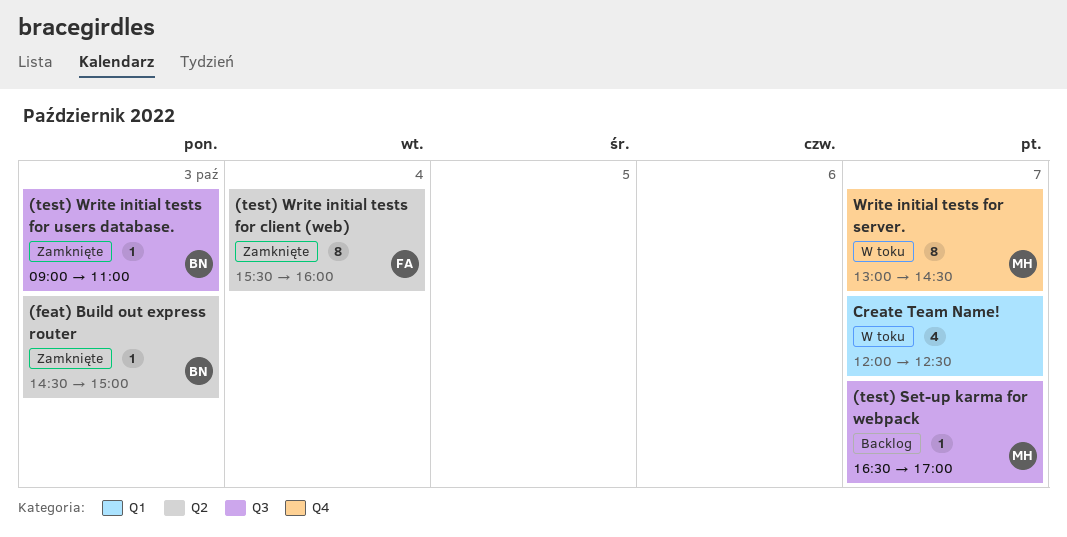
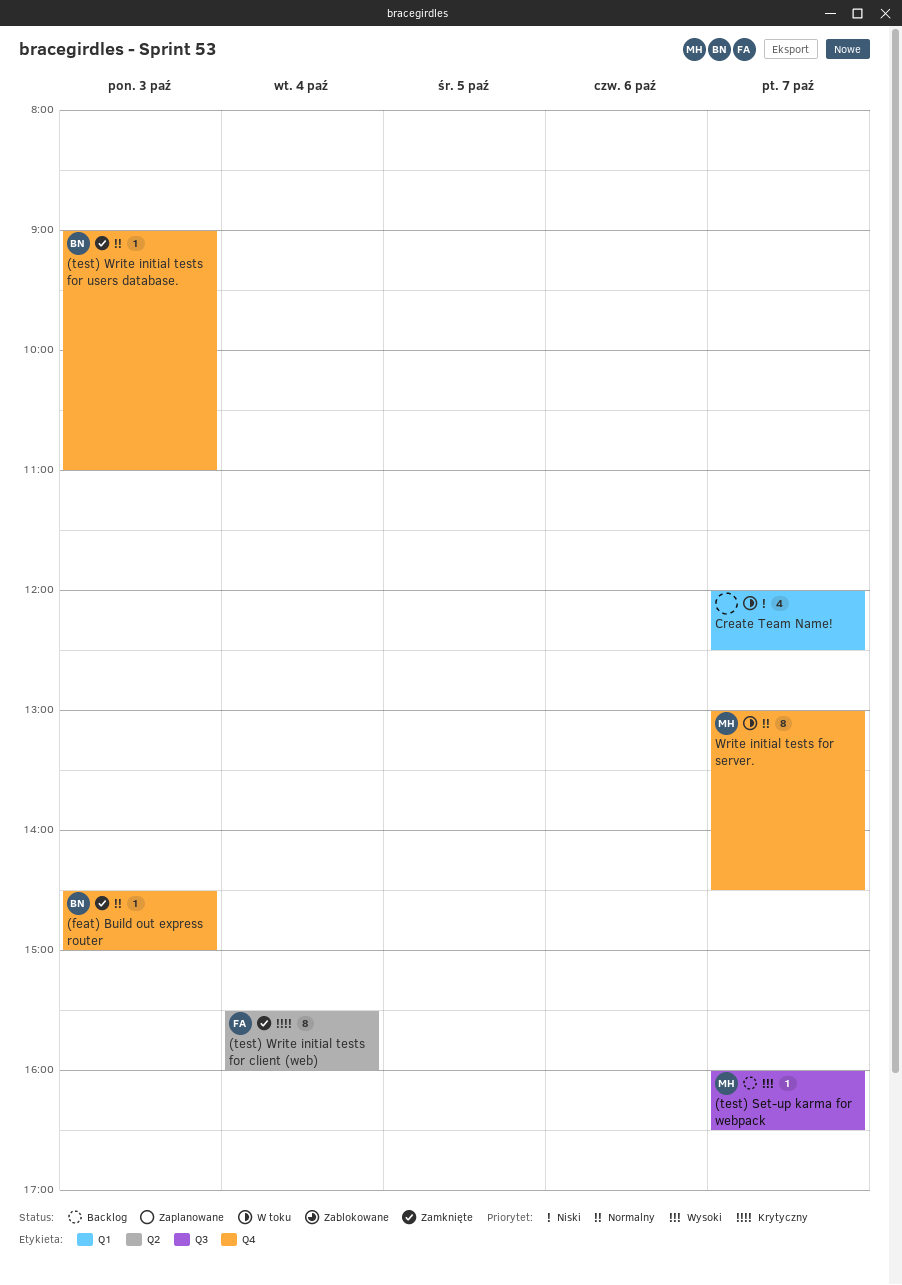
(feat) Build out express router, label: Q2 -> Q4
(test) Set-up karma for webpack, begins: 16:30 -> 16:00
(test) Set-up karma for webpack, ends: 17:00 -> 16:30
(test) Write initial tests for users database., label: Q3 -> Q4

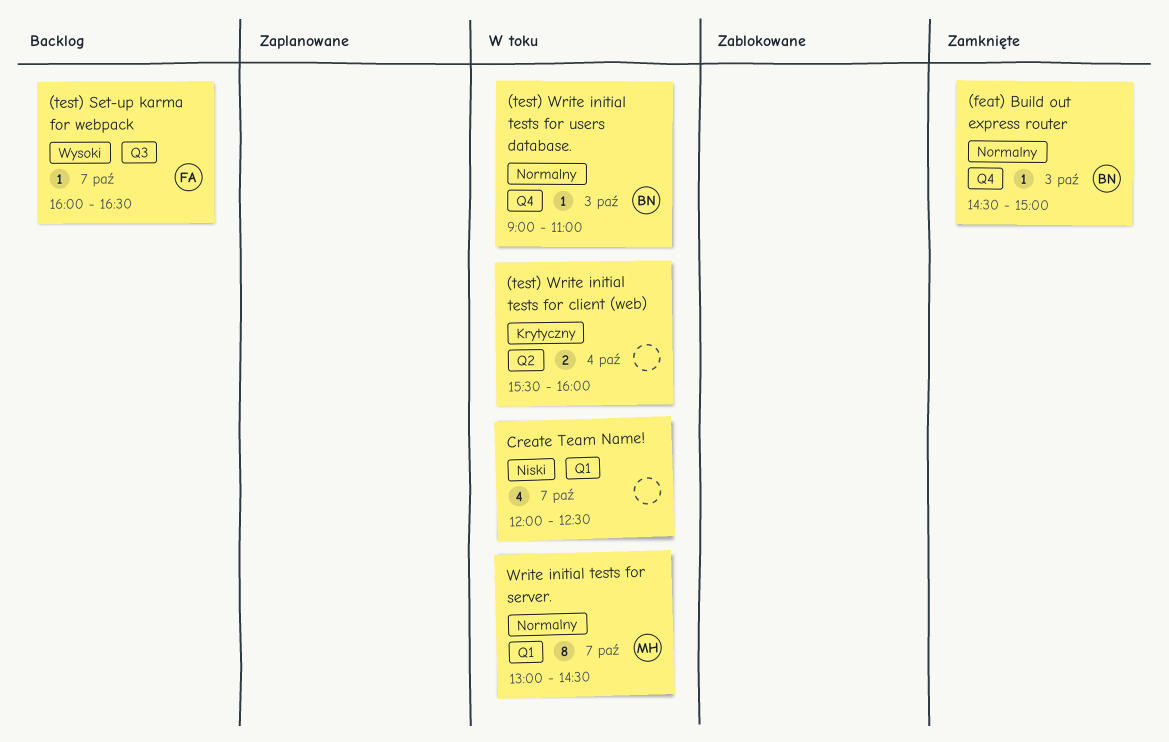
(test) Set-up karma for webpack, owner: MH -> FA
(test) Write initial tests for client (web), status: Zamknięte -> W toku
(test) Write initial tests for client (web), owner: FA -> none
(test) Write initial tests for client (web), estimate: 8 -> 2
(test) Write initial tests for users database., status: Zamknięte -> W toku
Write initial tests for server., label: Q4 -> Q1

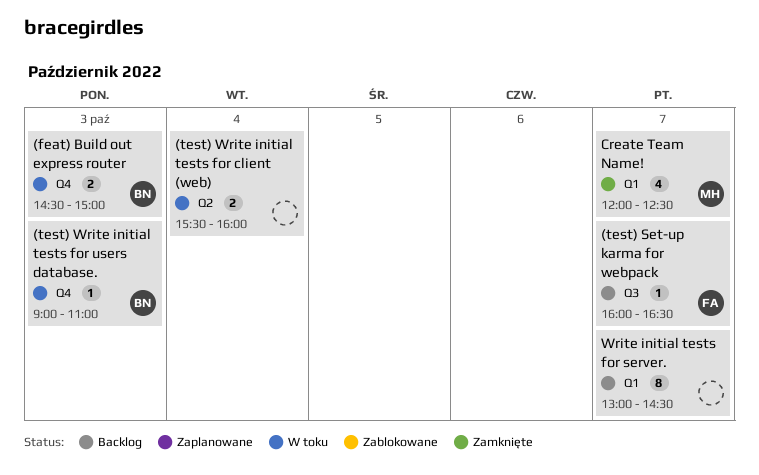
(feat) Build out express router, status: Zamknięte -> W toku
(feat) Build out express router, estimate: 1 -> 2
Create Team Name!, status: W toku -> Zamknięte
Create Team Name!, owner: none -> MH
Write initial tests for server., status: W toku -> Backlog
Write initial tests for server., owner: MH -> none

